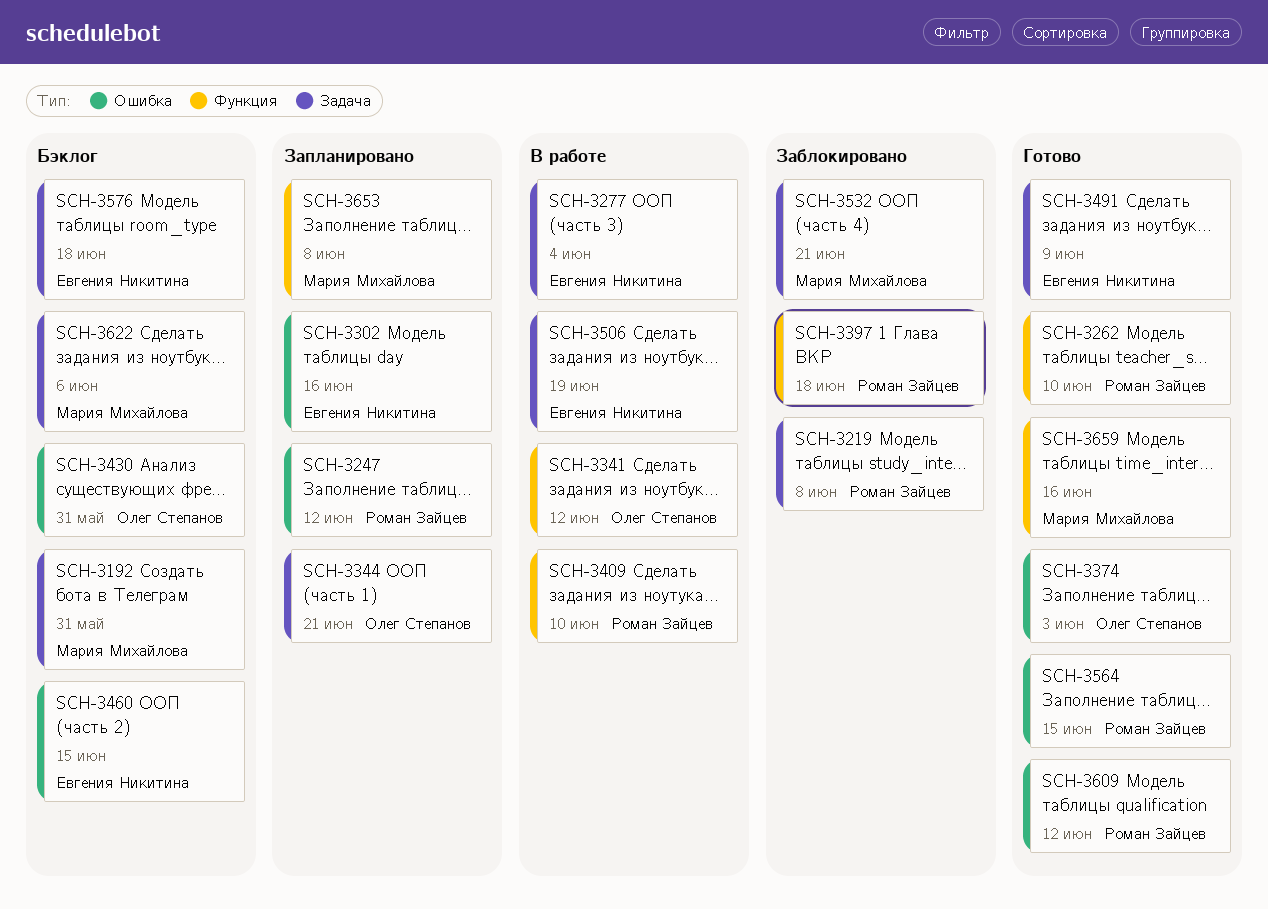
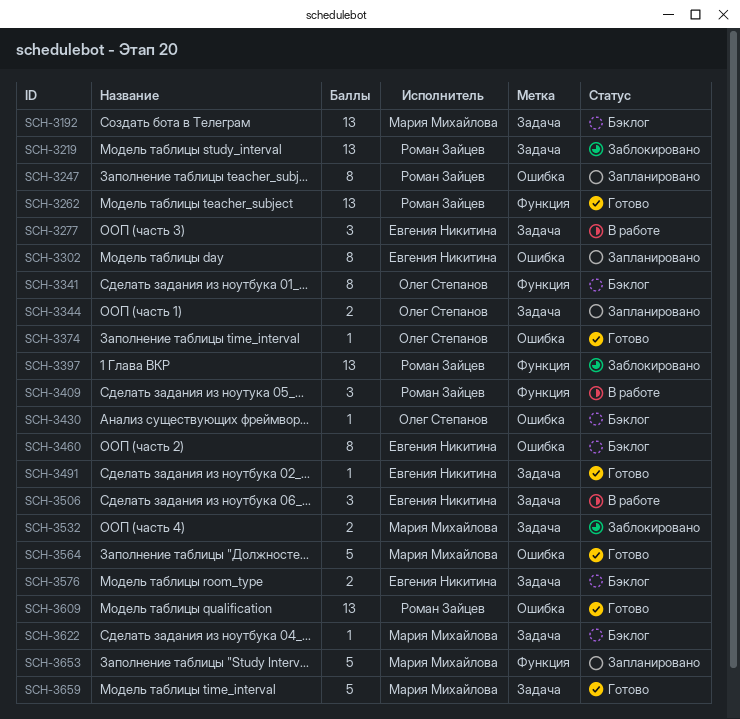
SCH-3341, status: В работе -> Бэклог
SCH-3564, owner: Роман Зайцев -> Мария Михайлова
SCH-3659, label: Функция -> Задача

